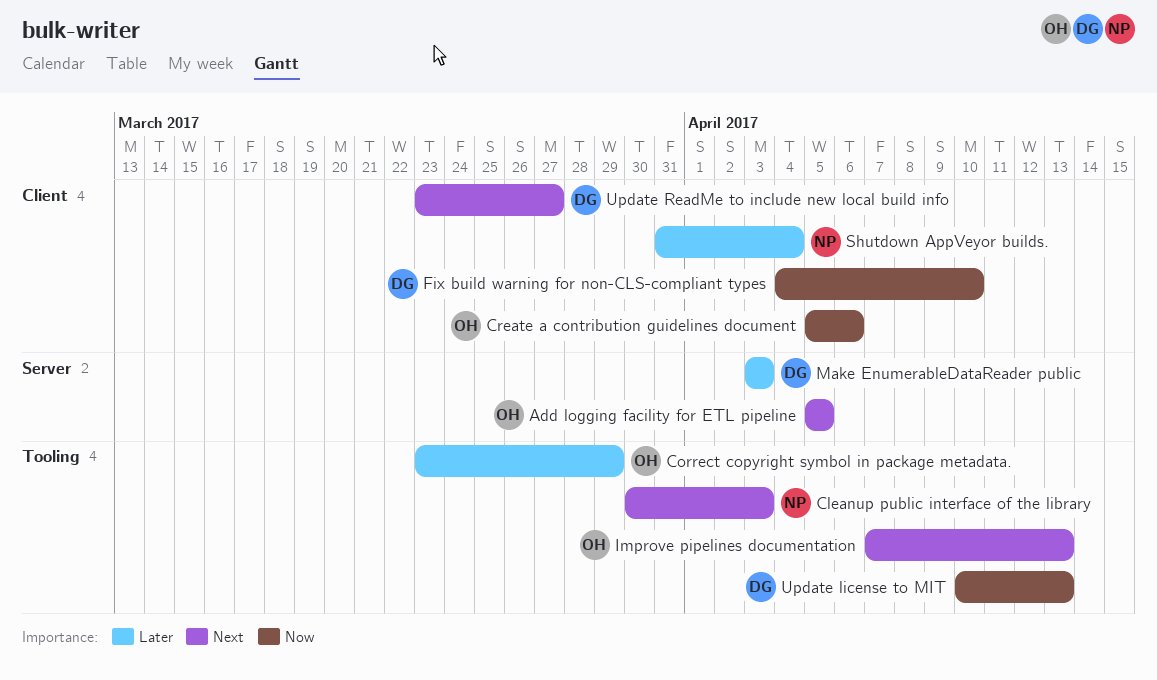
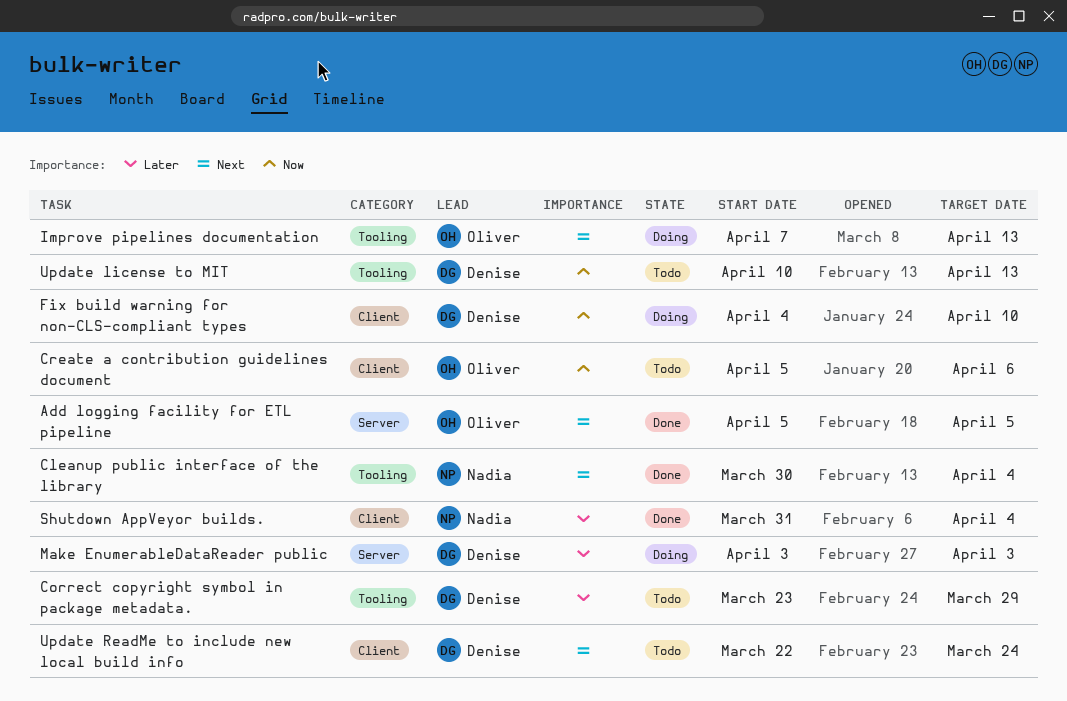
Cleanup public interface of the library, due: Apr 3 -> Apr 4
Correct copyright symbol in package metadata., owner: Oliver -> Denise
Update ReadMe to include new local build info, start: Mar 23 -> Mar 22
Update ReadMe to include new local build info, due: Mar 27 -> Mar 24

